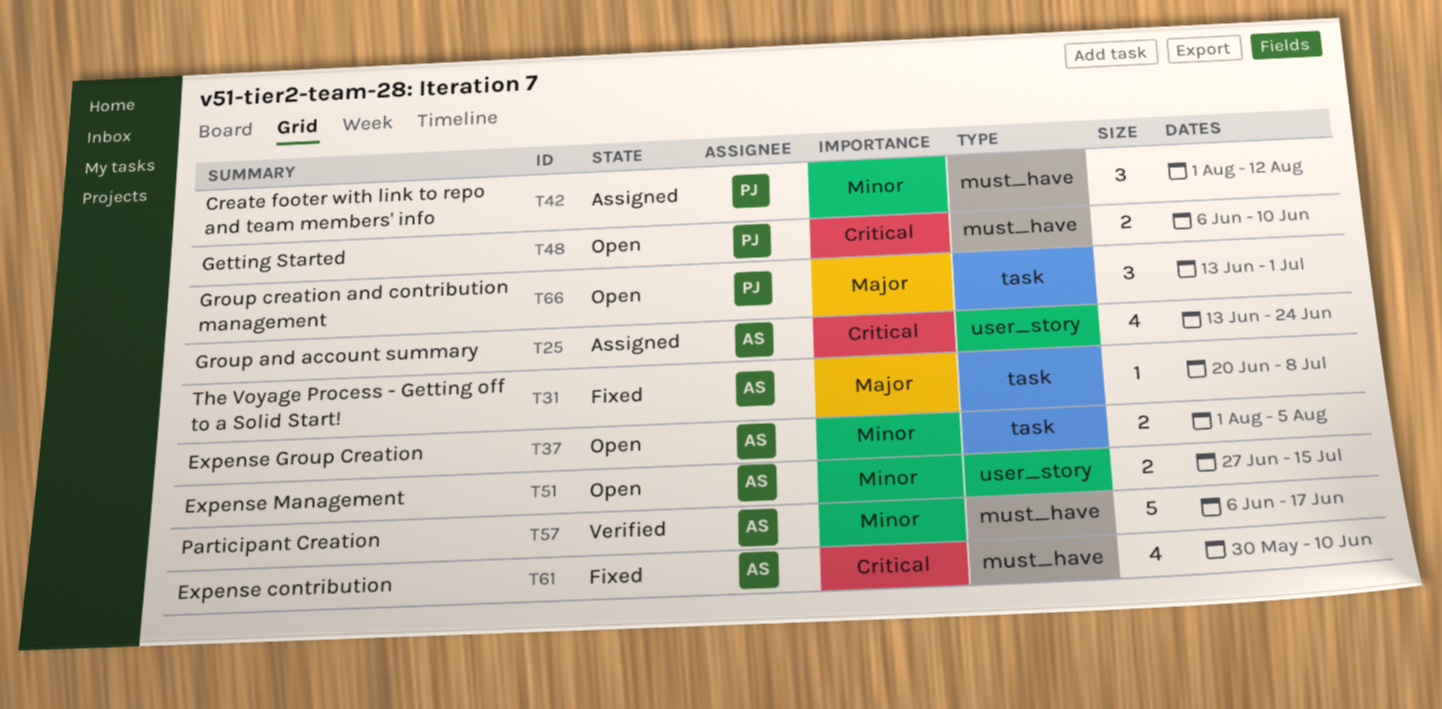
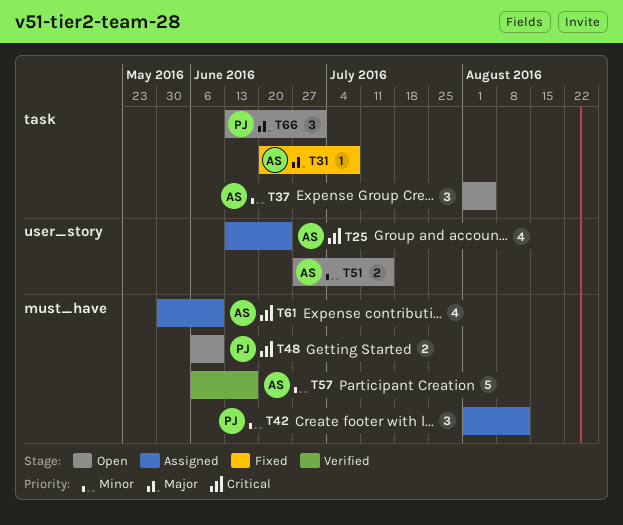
T37, estimate: 2 -> 3
T61, status: Fixed -> Assigned

